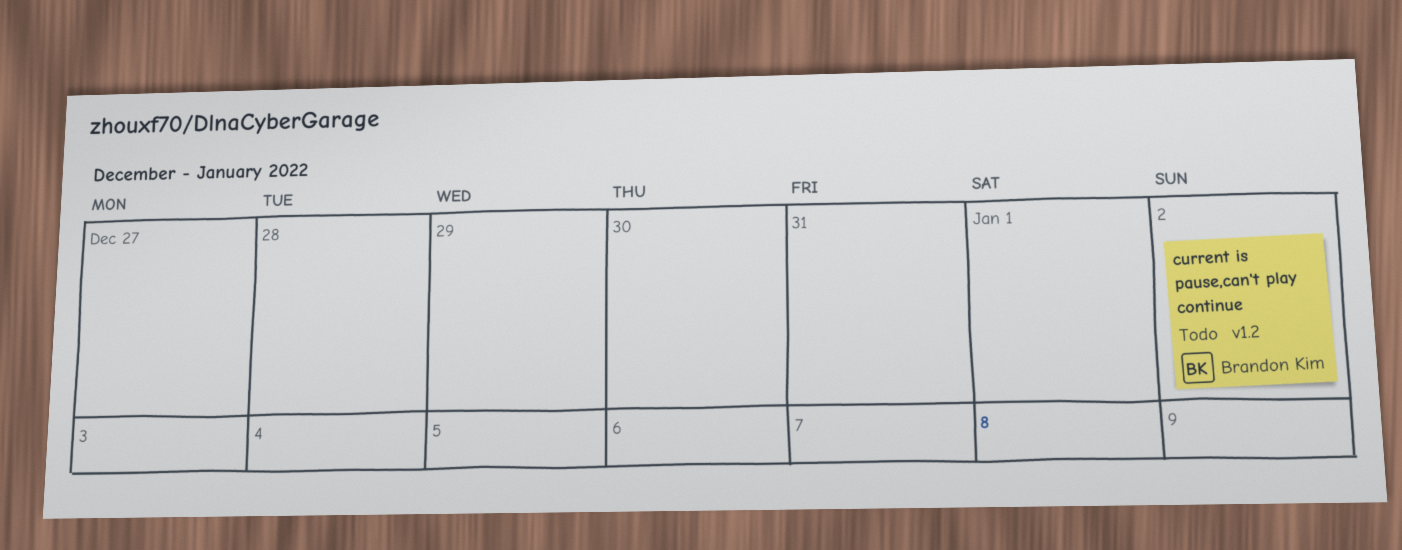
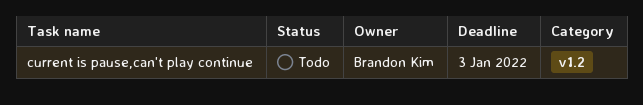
current is pause,can't play continue, due: Jan 2 -> Jan 3

